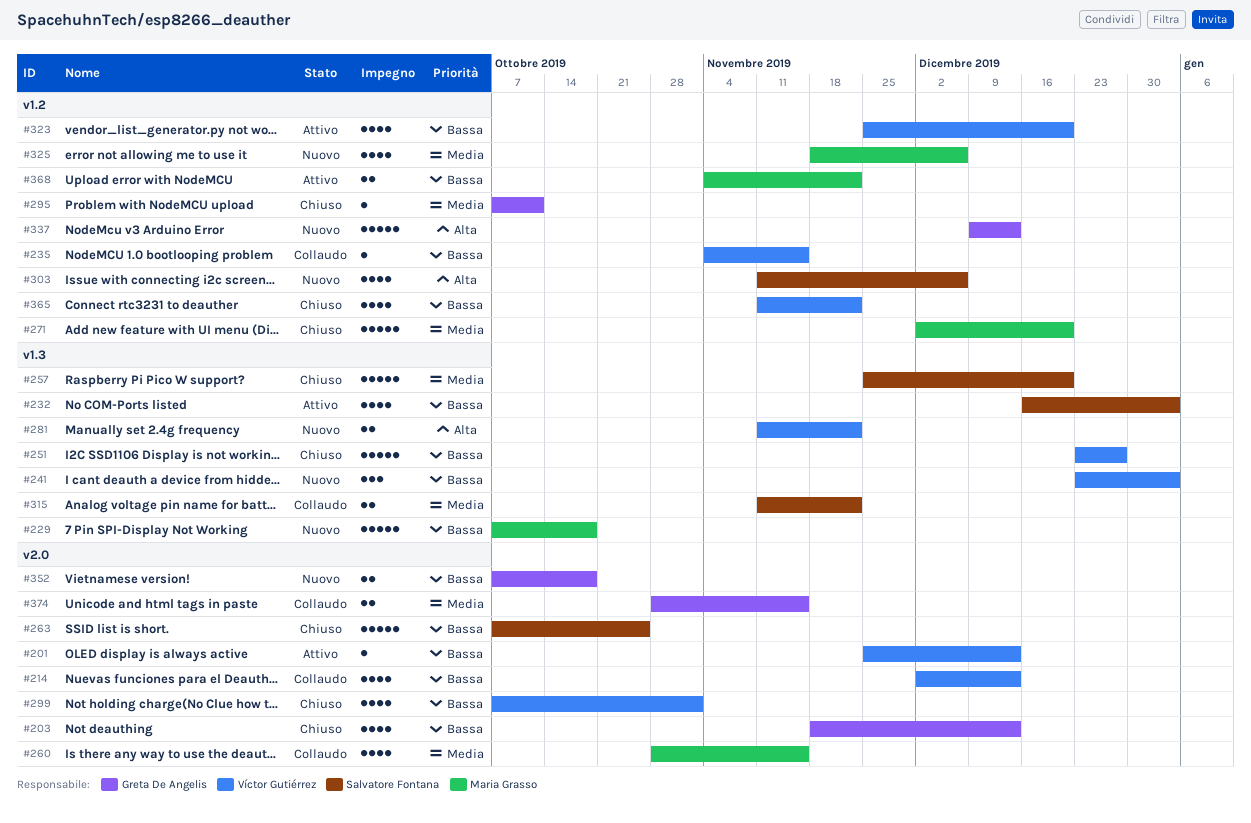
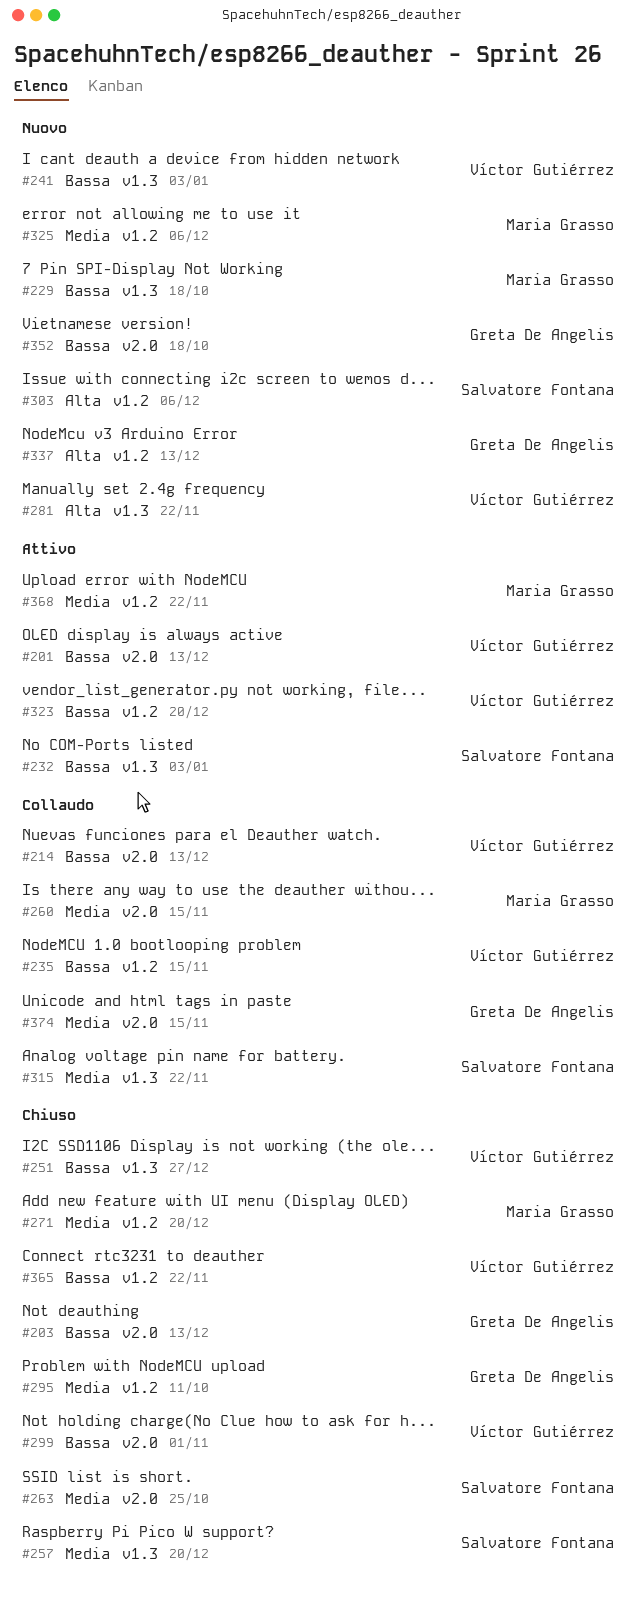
#263, priority: Bassa -> Media
#368, priority: Bassa -> Media

